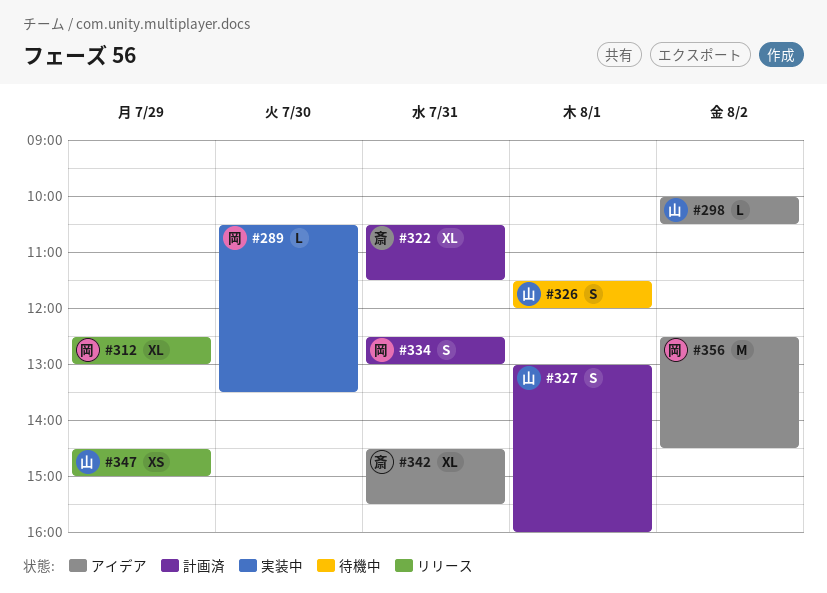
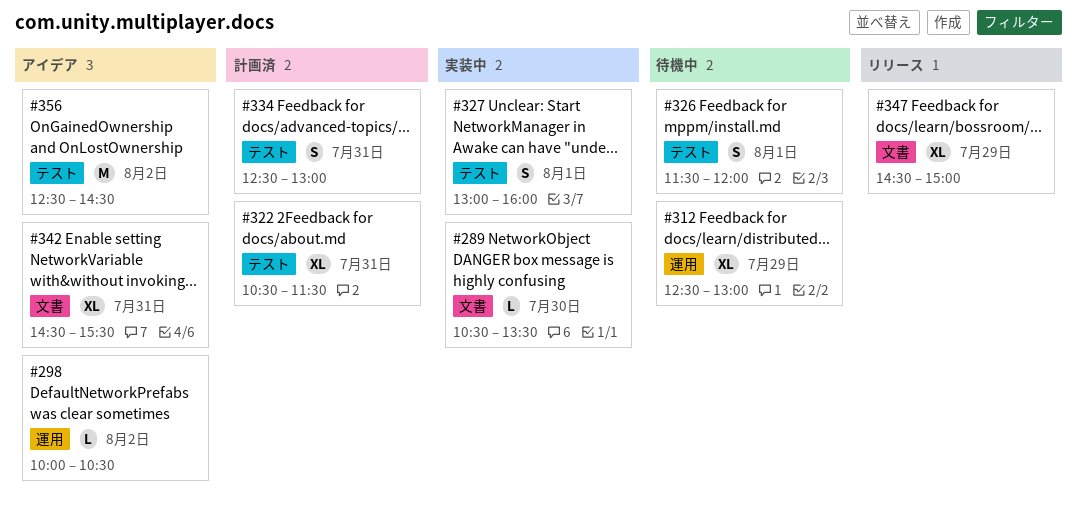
#312, status: リリース -> 待機中
#327, status: 計画済 -> 実装中
#347, estimate: XS -> XL

